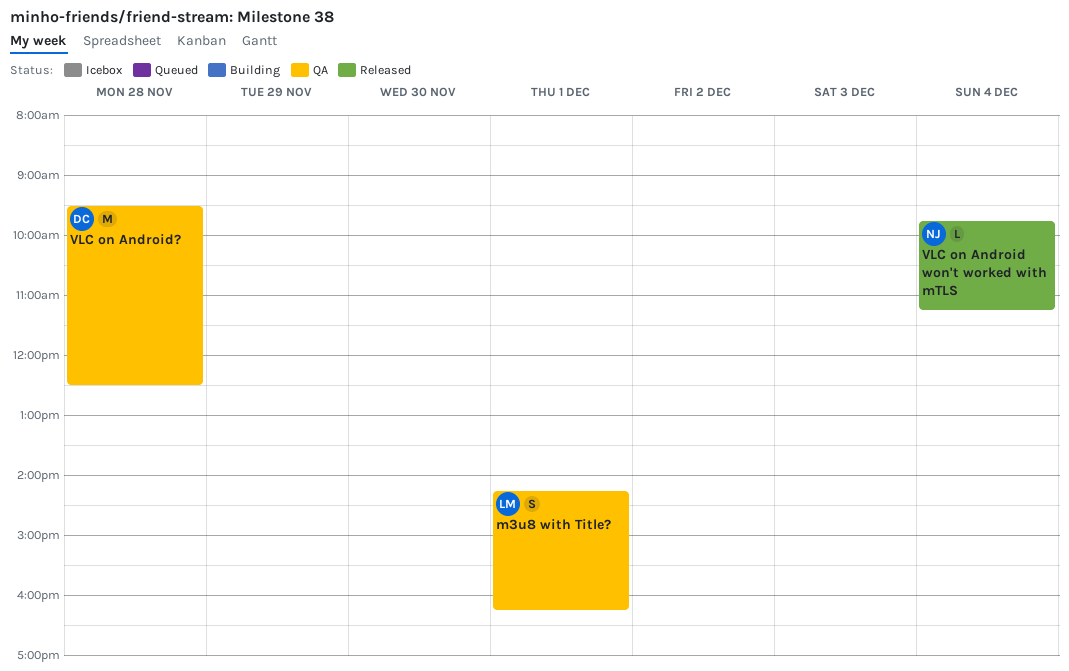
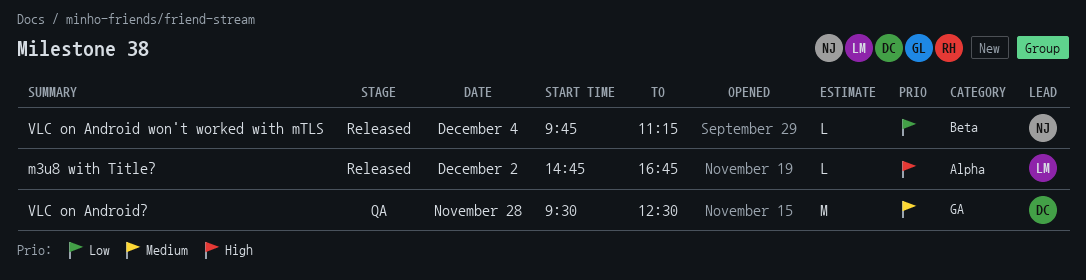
m3u8 with Title?, status: QA -> Released
m3u8 with Title?, estimate: S -> L
m3u8 with Title?, day: Dec 1 -> Dec 2
m3u8 with Title?, begins: 14:15 -> 14:45
m3u8 with Title?, ends: 16:15 -> 16:45

